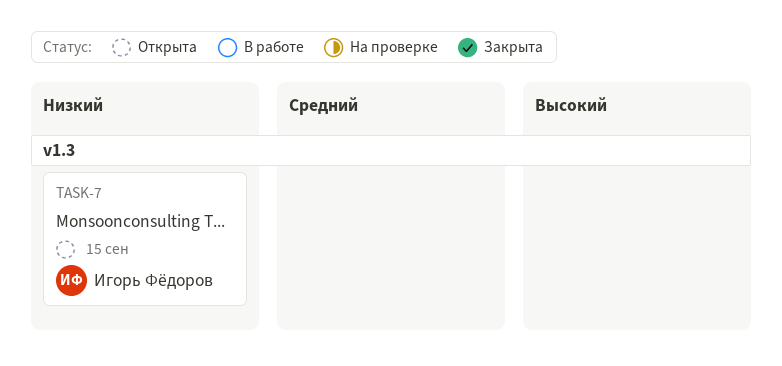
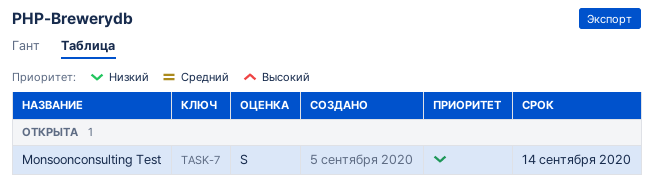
TASK-7, due: Sep 15 -> Sep 14

